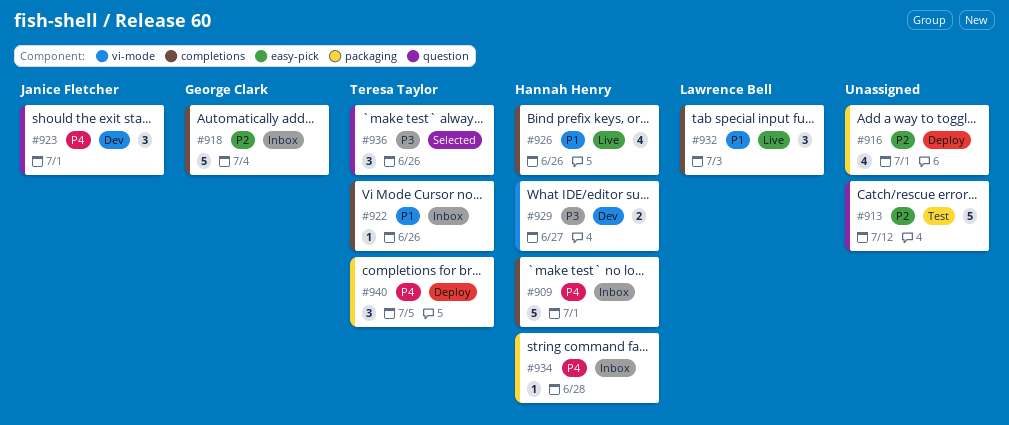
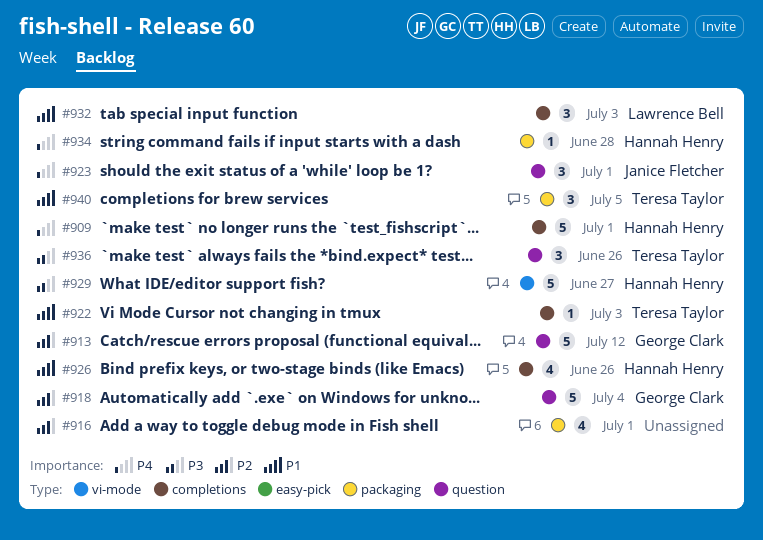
#913, owner: none -> George Clark
#918, label: completions -> question
#922, due: Jun 26 -> Jul 3
#929, estimate: 2 -> 5
#940, priority: P4 -> P1

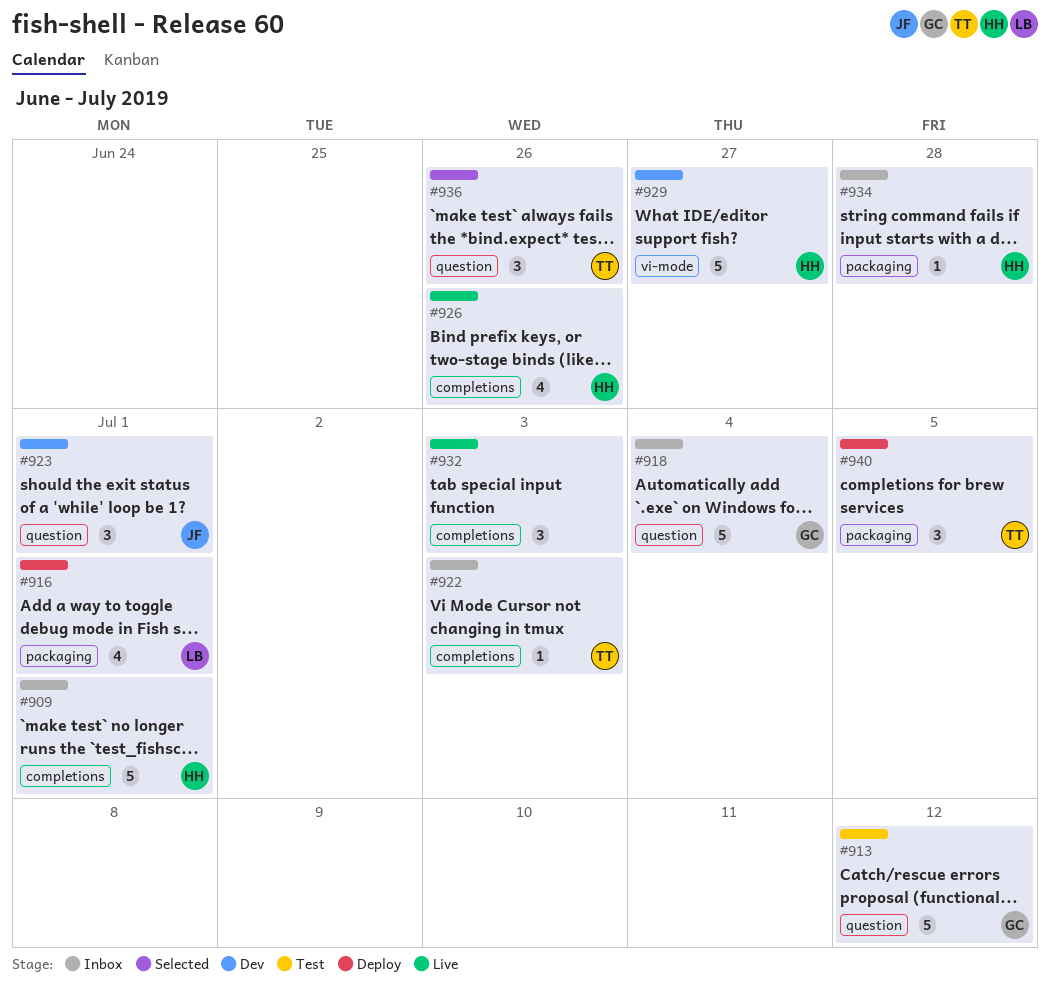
#916, owner: none -> Lawrence Bell
#932, owner: Lawrence Bell -> none

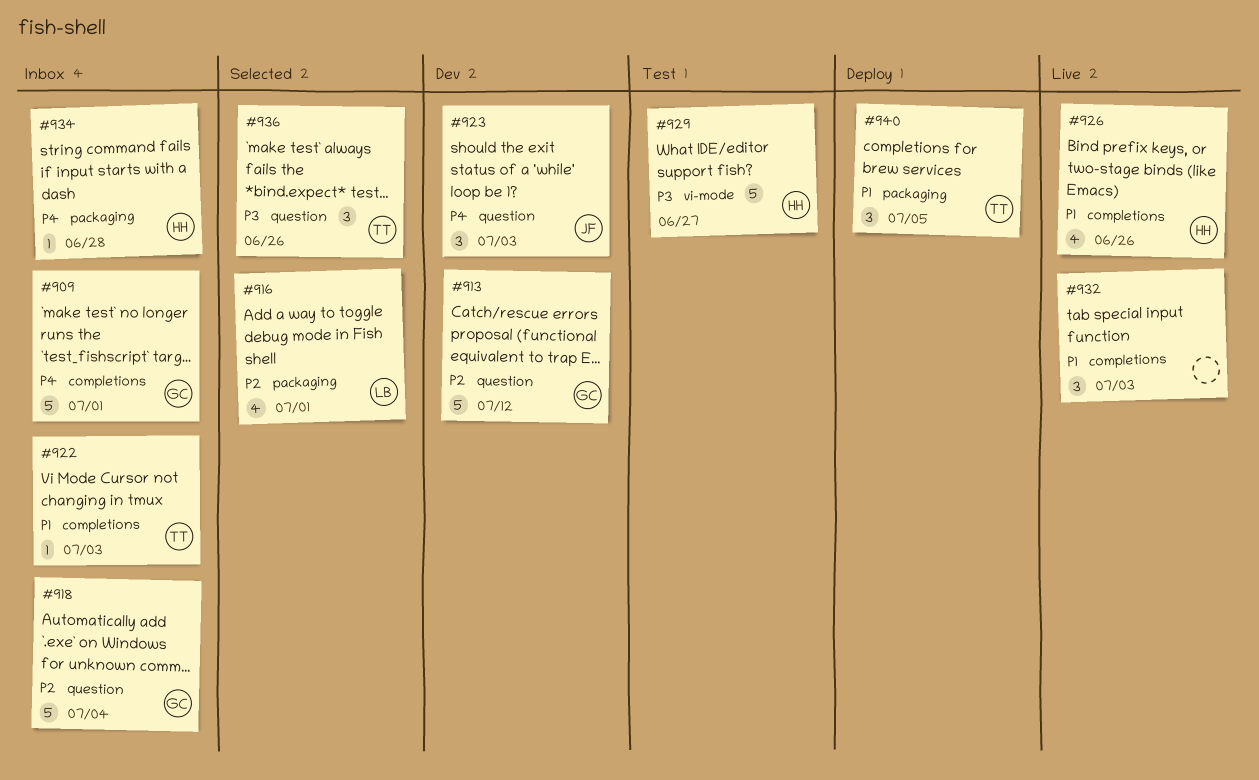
#909, owner: HH -> GC
#913, status: Test -> Dev
#916, status: Deploy -> Selected
#923, due: Jul 1 -> Jul 3
#929, status: Dev -> Test

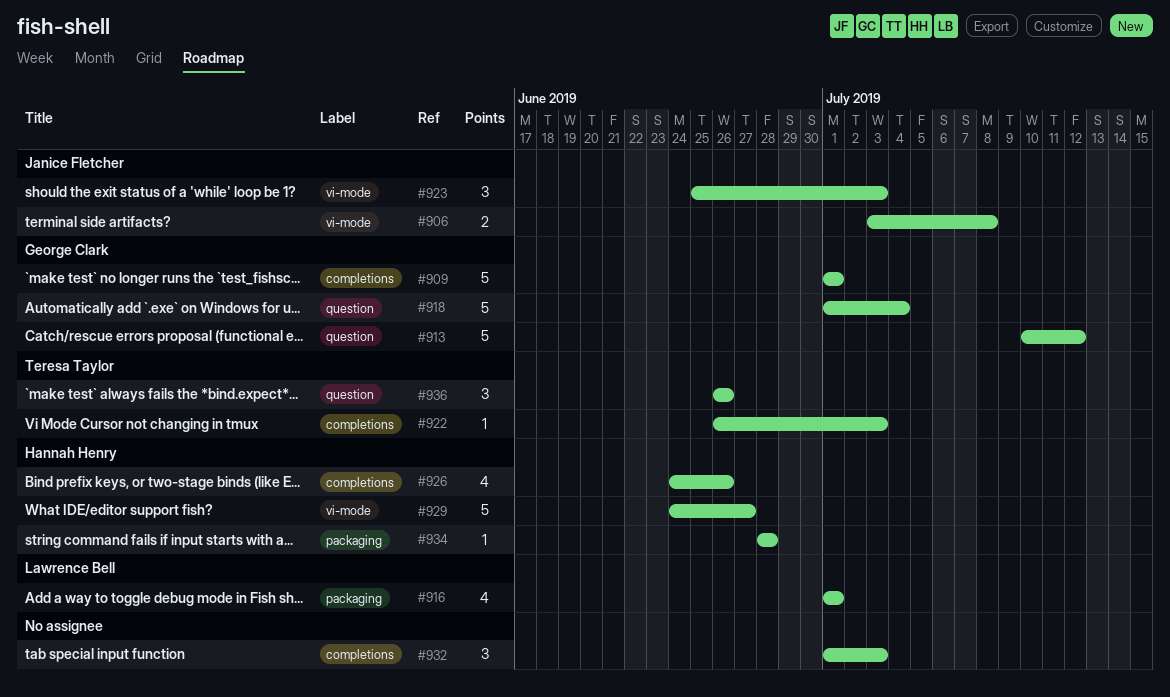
#906: none -> present
#923, label: question -> vi-mode
#940: present -> none

